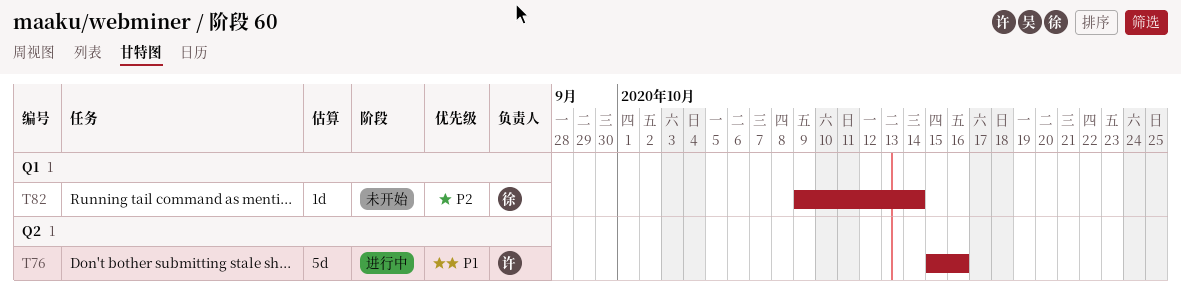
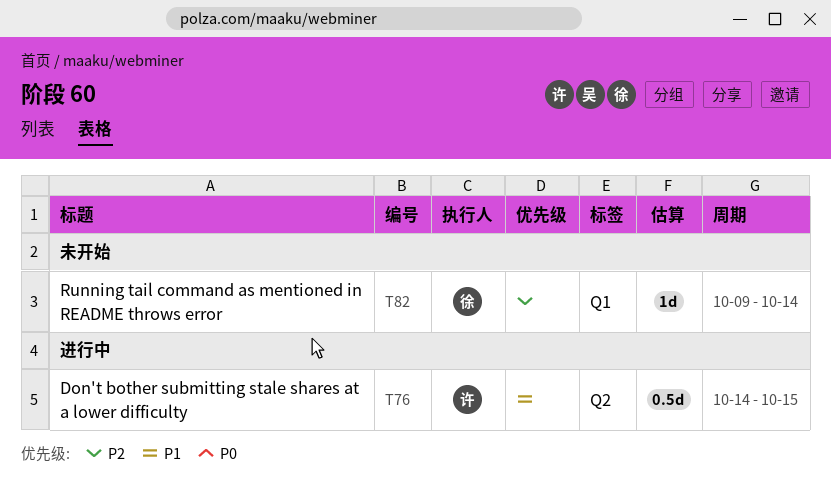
T76, estimate: 5d -> 0.5d
T76, start: Oct 15 -> Oct 14
T76, due: Oct 16 -> Oct 15

